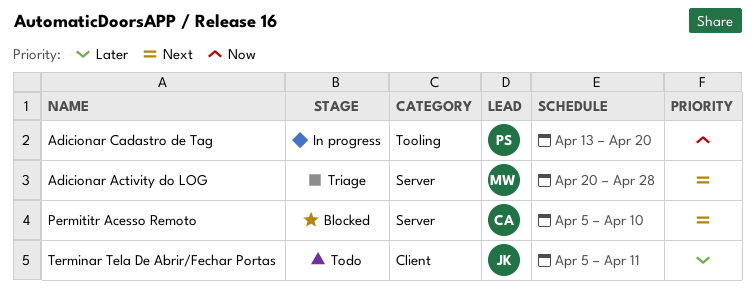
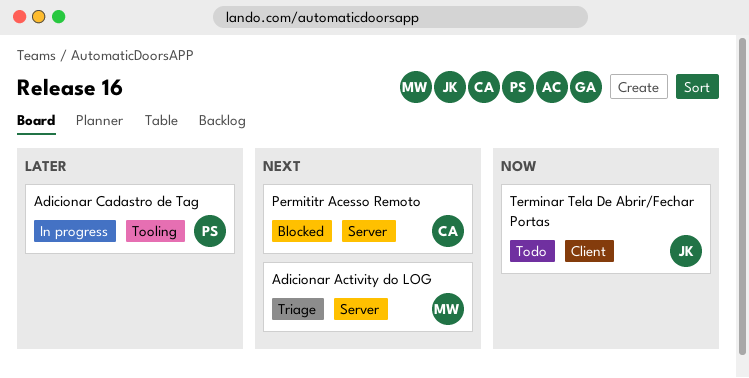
Adicionar Cadastro de Tag, priority: Now -> Later
Terminar Tela De Abrir/Fechar Portas, priority: Later -> Now

